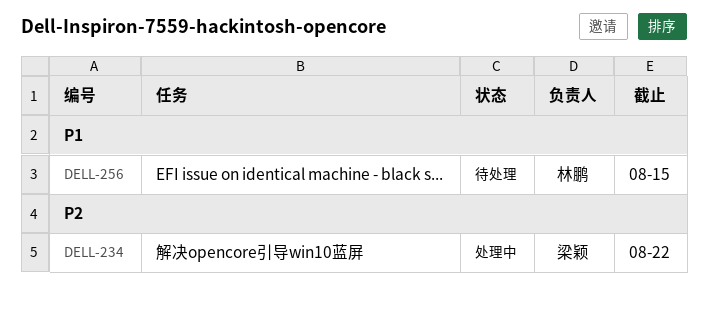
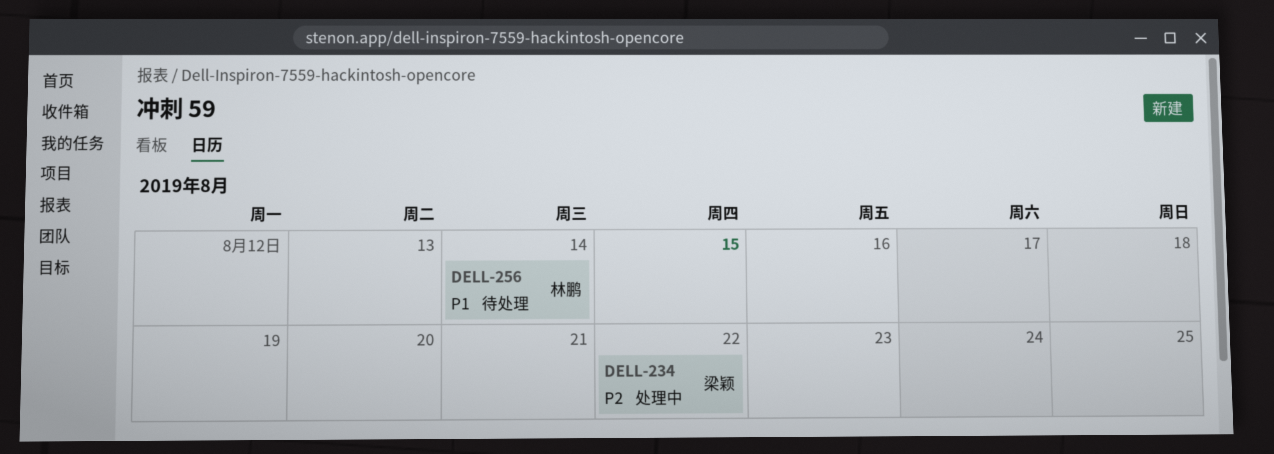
DELL-256, due: Aug 15 -> Aug 14

